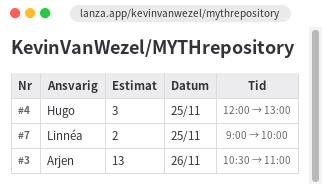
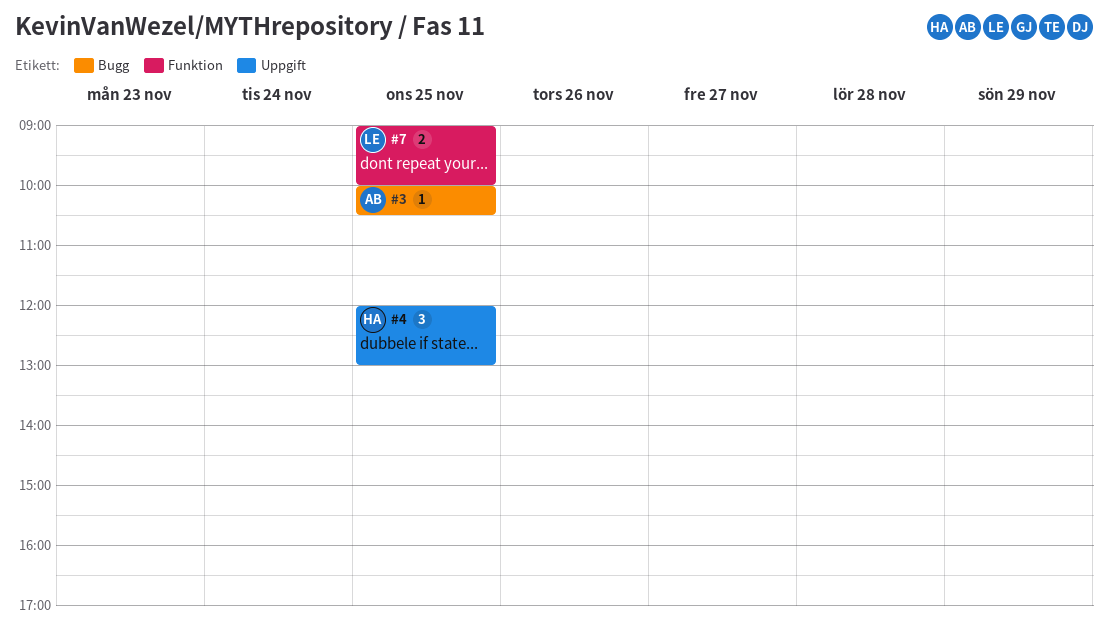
#3, estimate: 13 -> 1
#3, day: Nov 26 -> Nov 25
#3, begins: 10:30 -> 10:00
#3, ends: 11:00 -> 10:30

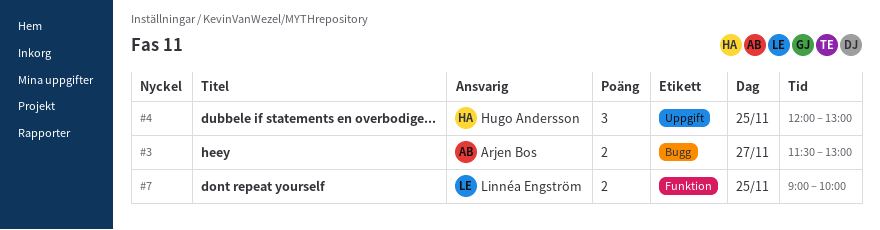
#3, estimate: 1 -> 2
#3, day: Nov 25 -> Nov 27
#3, begins: 10:00 -> 11:30
#3, ends: 10:30 -> 13:00

